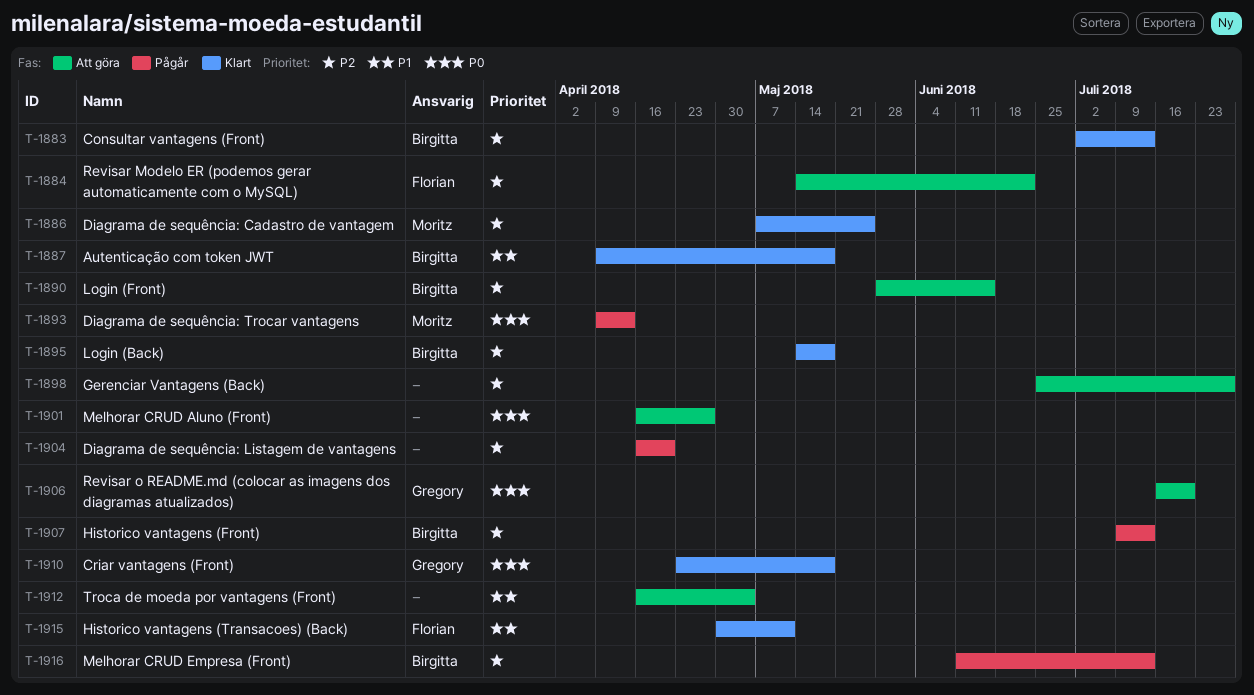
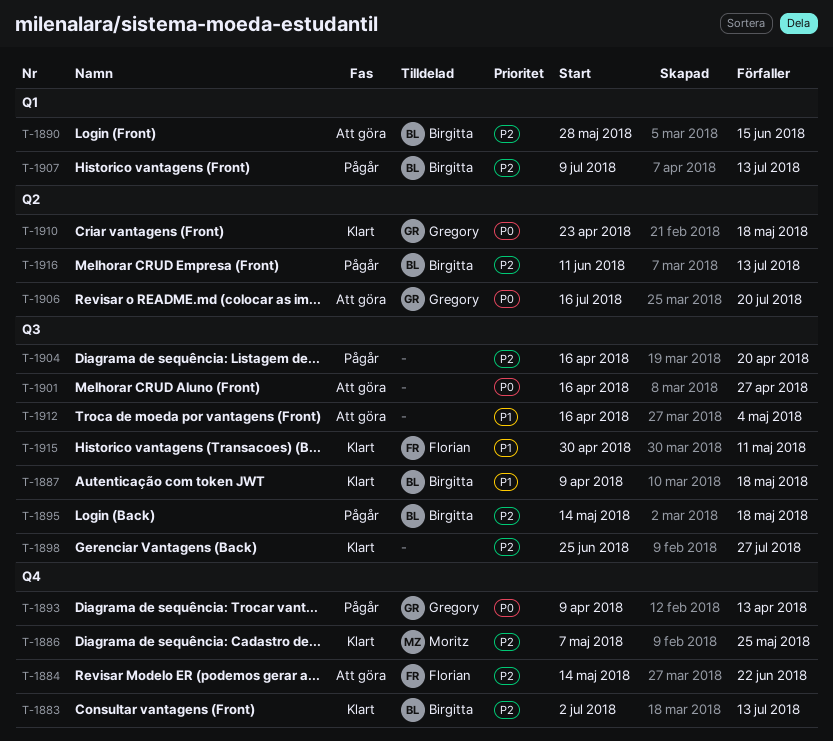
T-1893, owner: Moritz -> Gregory
T-1895, status: Klart -> Pågår
T-1898, status: Att göra -> Klart

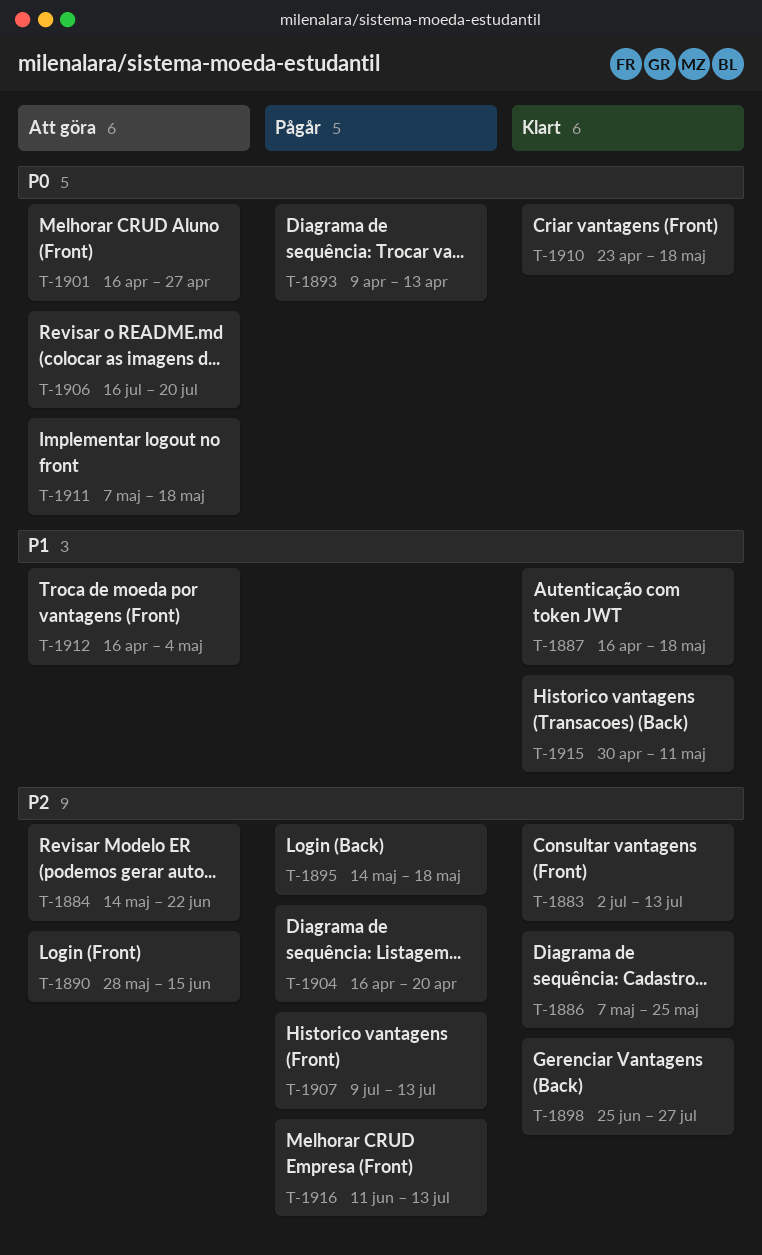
T-1887, start: Apr 9 -> Apr 16
T-1911: none -> present

